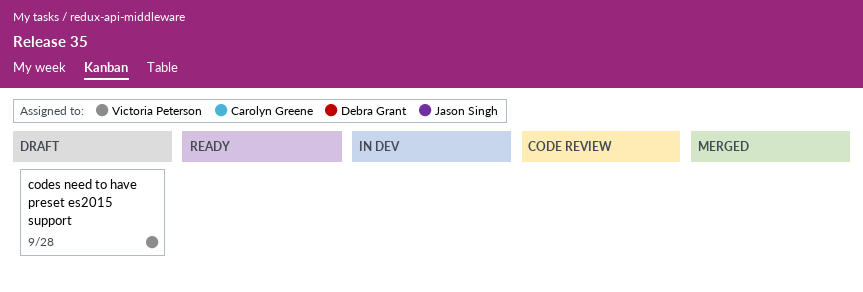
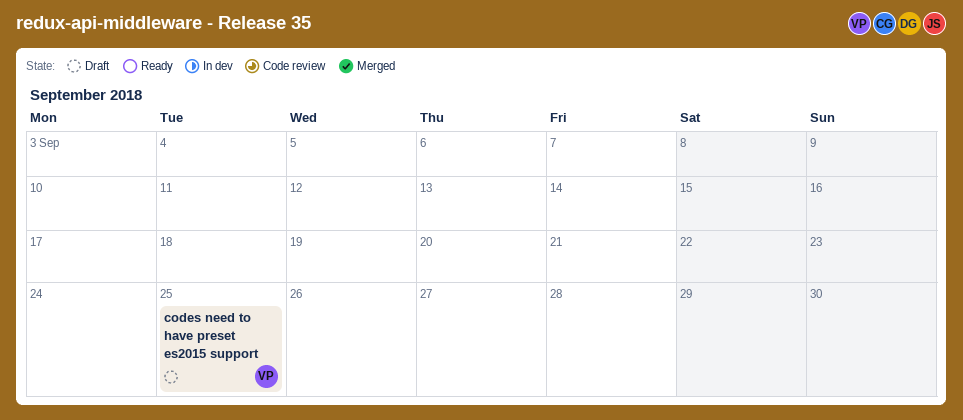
codes need to have preset es2015 support, due: Sep 28 -> Sep 25

